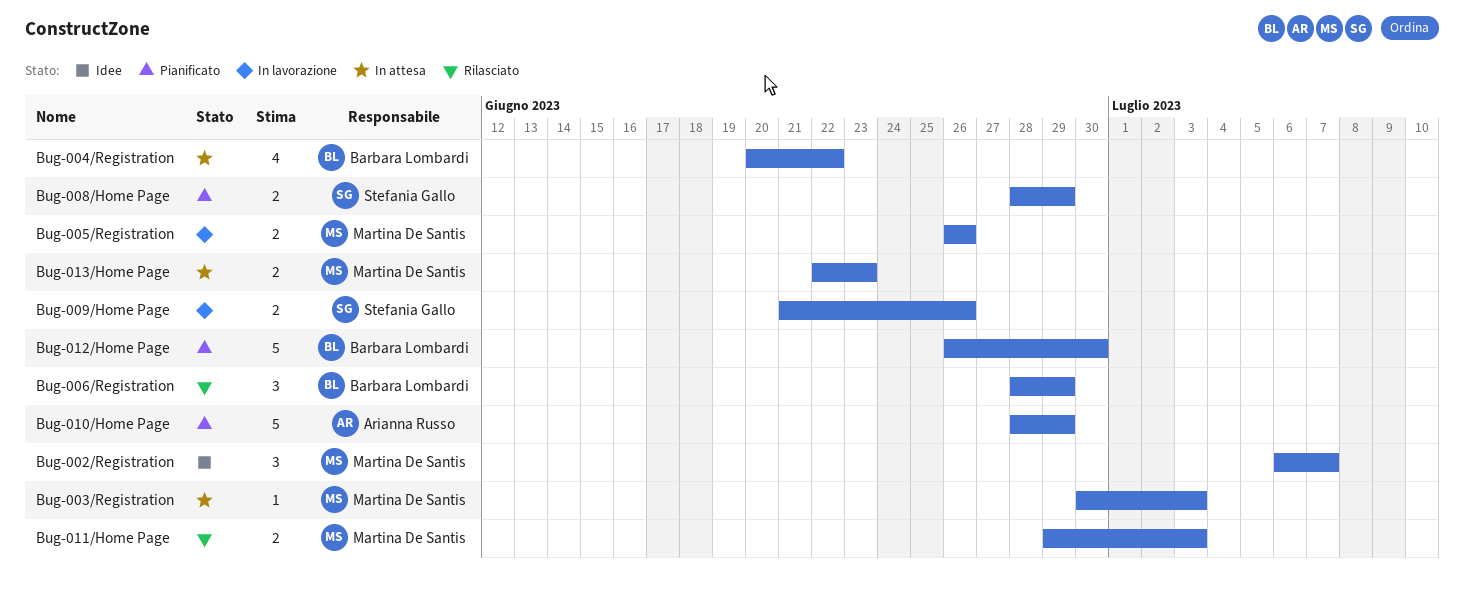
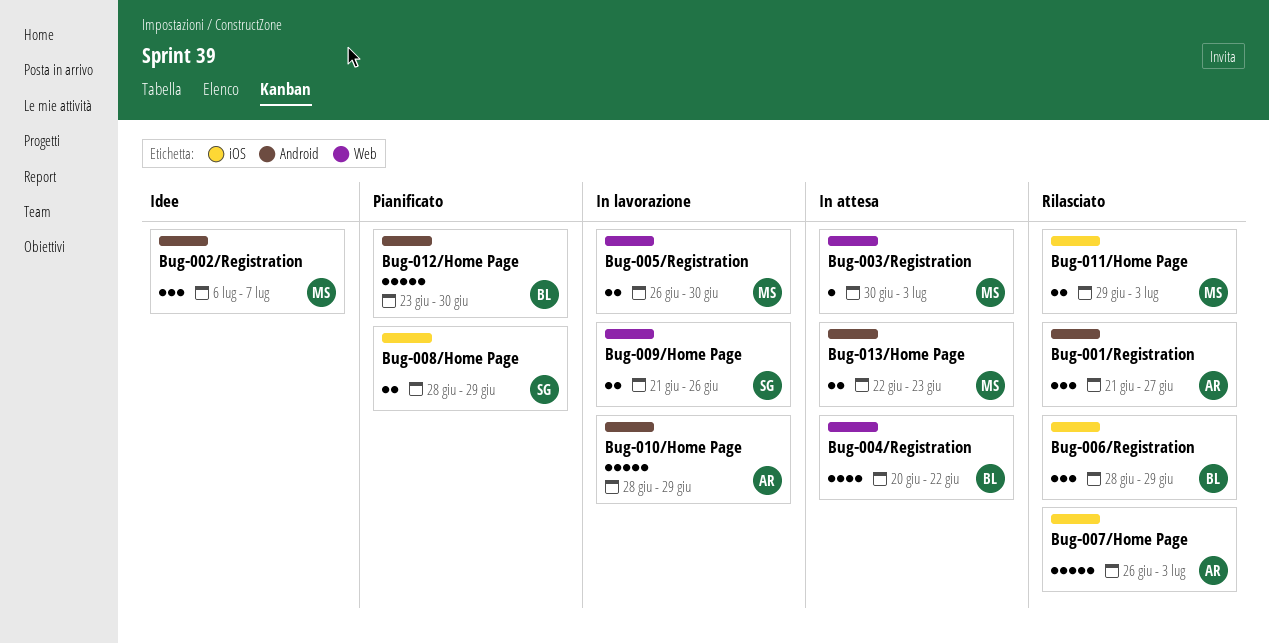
Bug-001/Registration: none -> present
Bug-005/Registration, due: Jun 26 -> Jun 30
Bug-007/Home Page: none -> present
Bug-010/Home Page, status: Pianificato -> In lavorazione
Bug-012/Home Page, start: Jun 26 -> Jun 23

